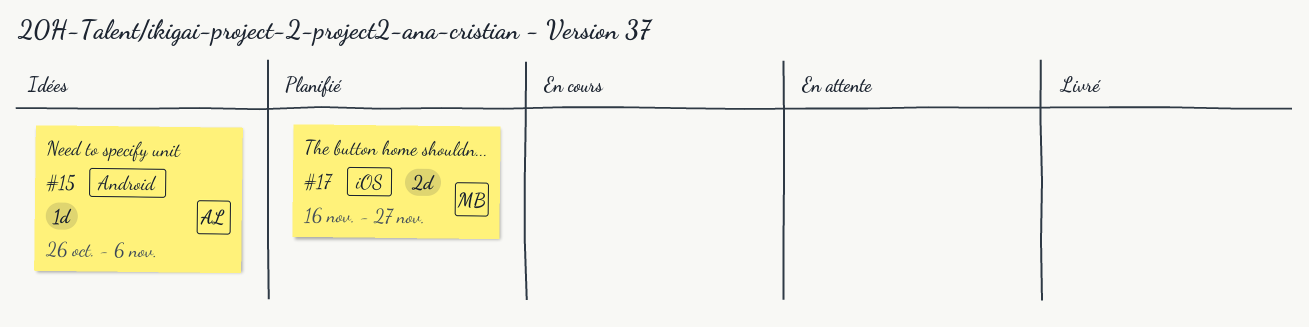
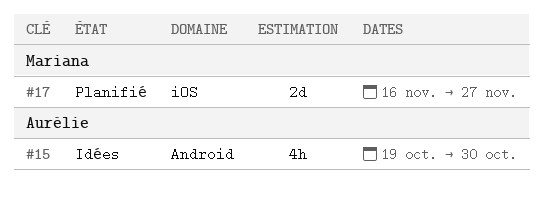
#15, estimate: 1d -> 4h
#15, start: Oct 26 -> Oct 19
#15, due: Nov 6 -> Oct 30

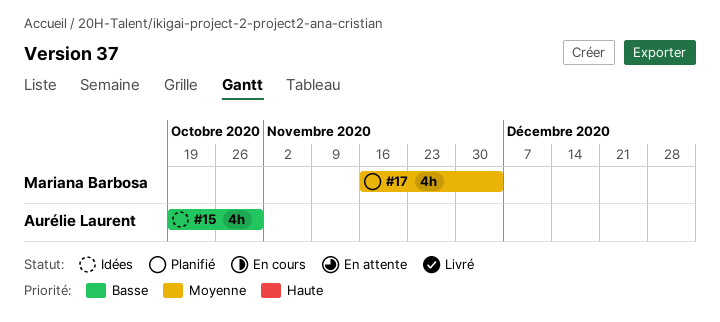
#17, estimate: 2d -> 4h
#17, due: Nov 27 -> Dec 4

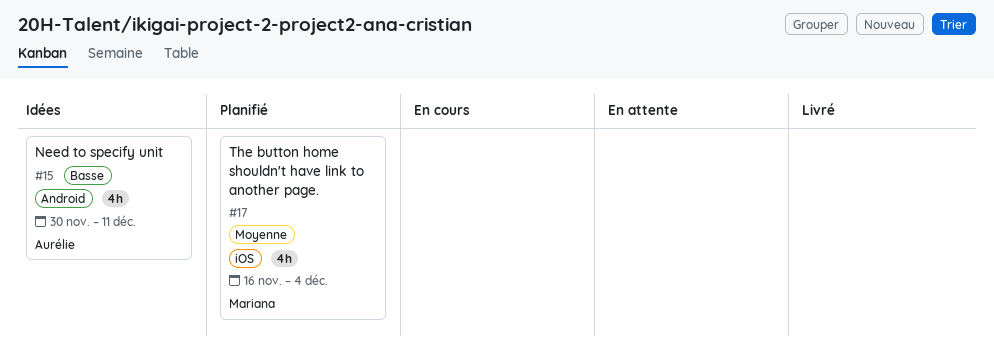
#15, start: Oct 19 -> Nov 30
#15, due: Oct 30 -> Dec 11

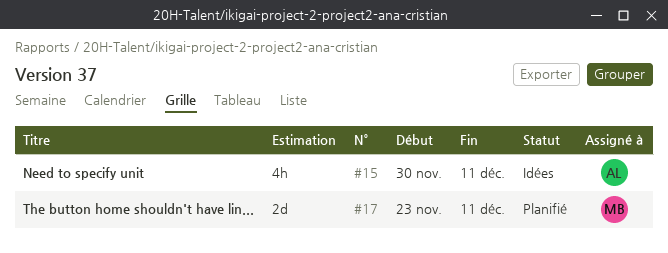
#17, estimate: 4h -> 2d
#17, start: Nov 16 -> Nov 23
#17, due: Dec 4 -> Dec 11

